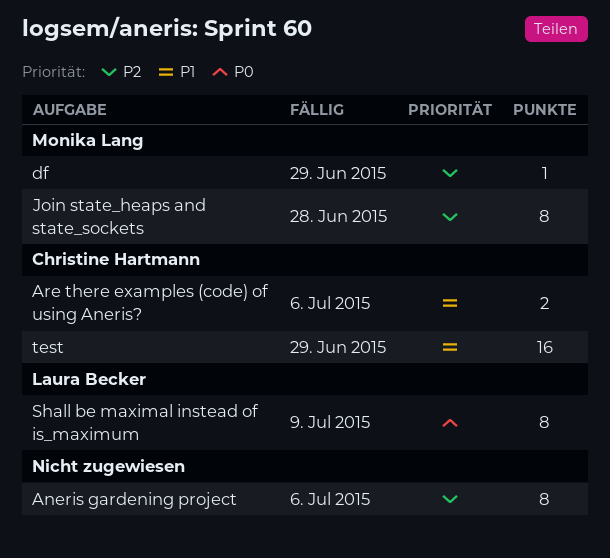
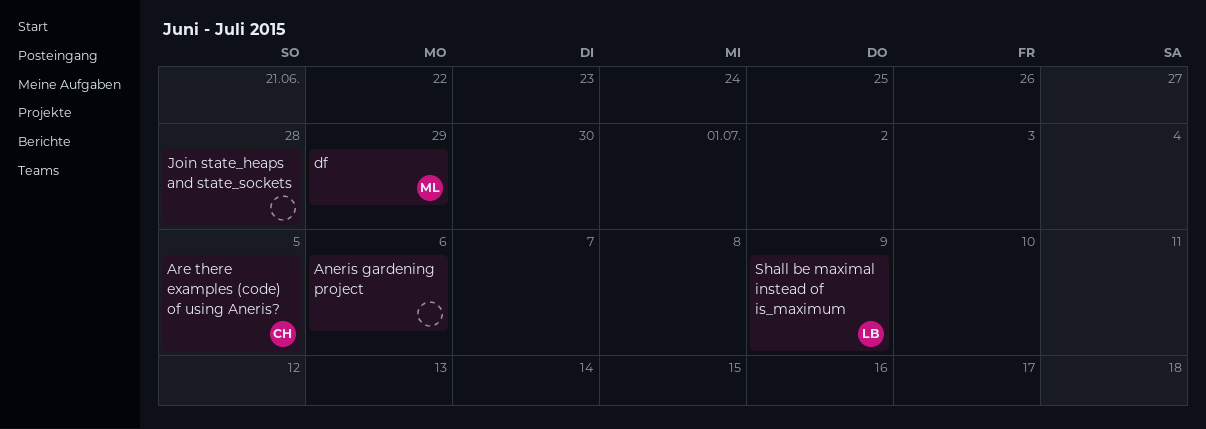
Are there examples (code) of using Aneris?, due: Jul 6 -> Jul 5
Join state_heaps and state_sockets, owner: Monika Lang -> none
test: present -> none

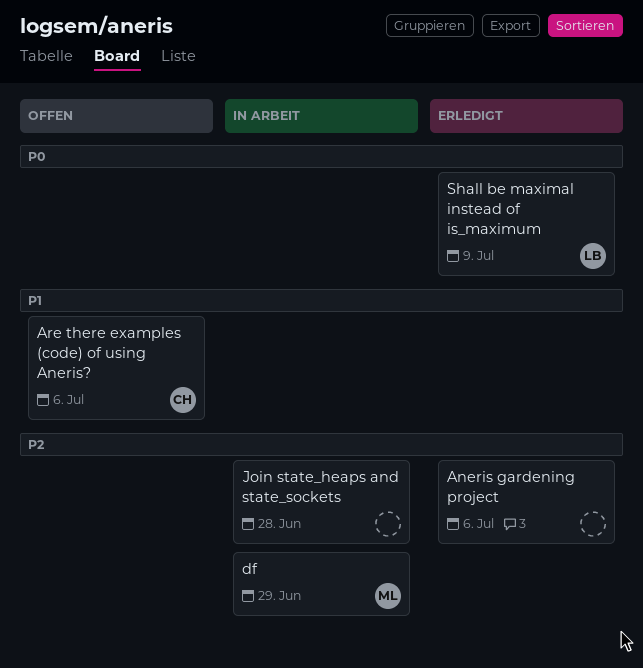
Are there examples (code) of using Aneris?, due: Jul 5 -> Jul 6

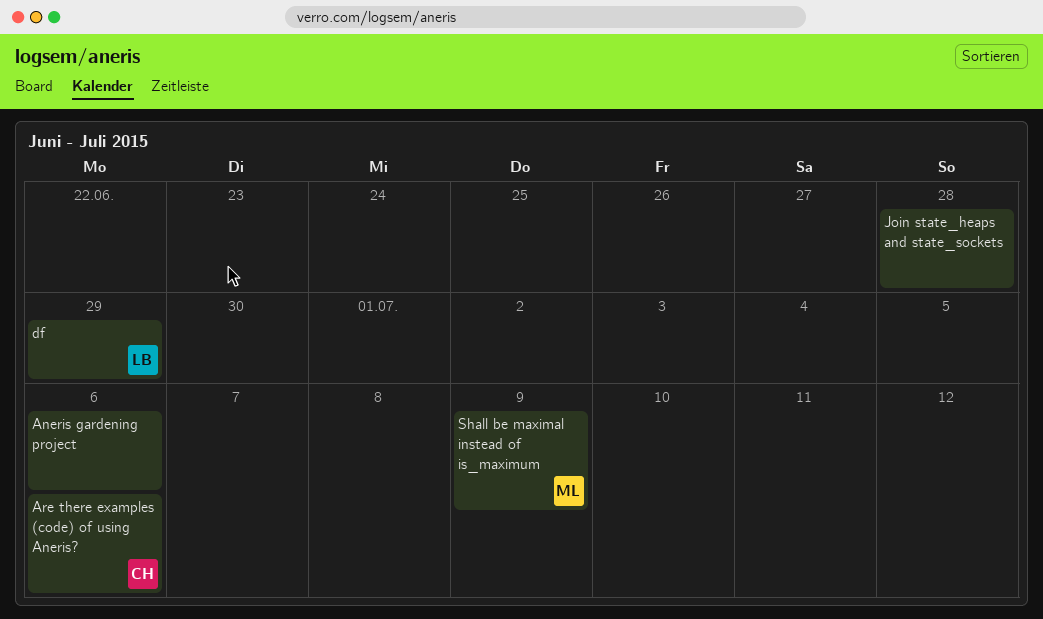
df, owner: ML -> LB
Shall be maximal instead of is_maximum, owner: LB -> ML

